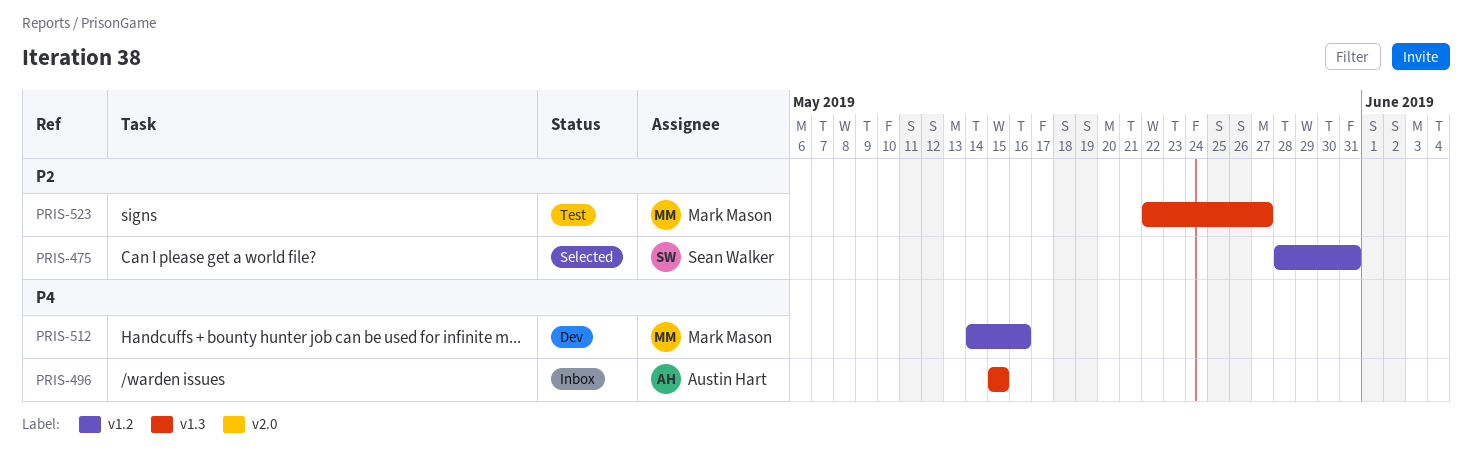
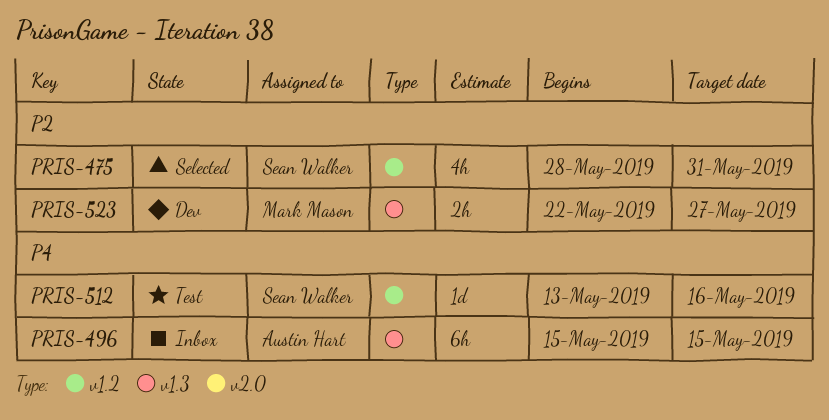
PRIS-512, status: Dev -> Test
PRIS-512, owner: Mark Mason -> Sean Walker
PRIS-512, start: May 14 -> May 13
PRIS-523, status: Test -> Dev

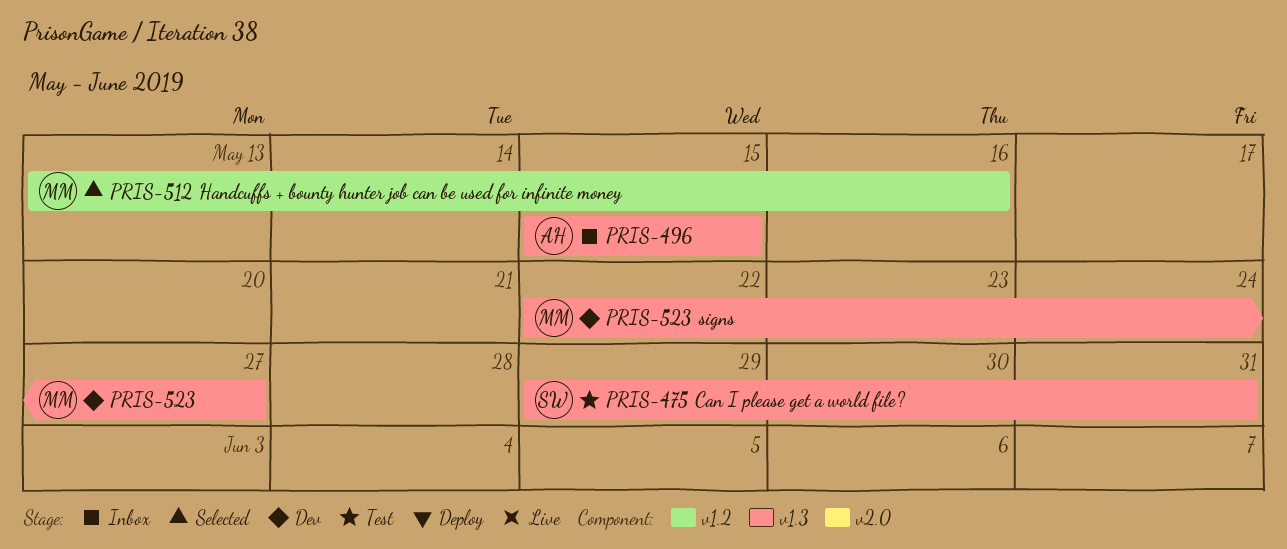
PRIS-475, status: Selected -> Test
PRIS-475, label: v1.2 -> v1.3
PRIS-475, start: May 28 -> May 29
PRIS-512, status: Test -> Selected
PRIS-512, owner: Sean Walker -> Mark Mason

